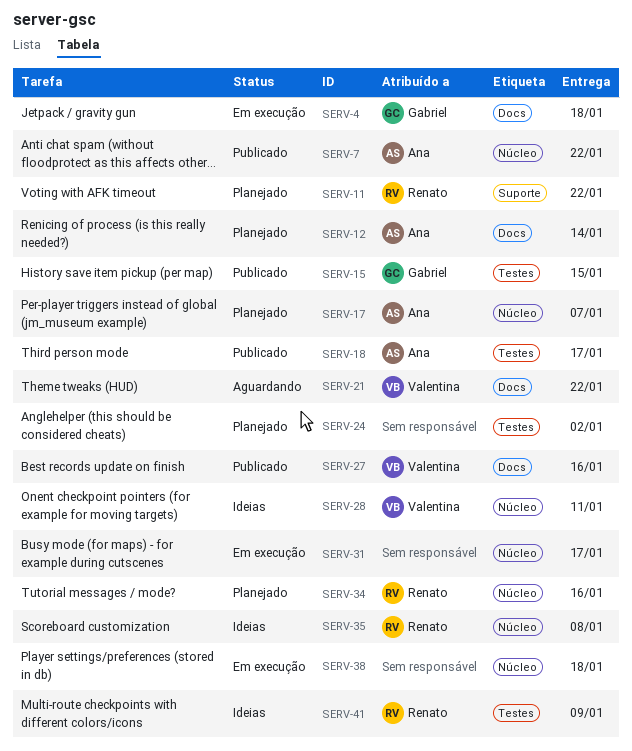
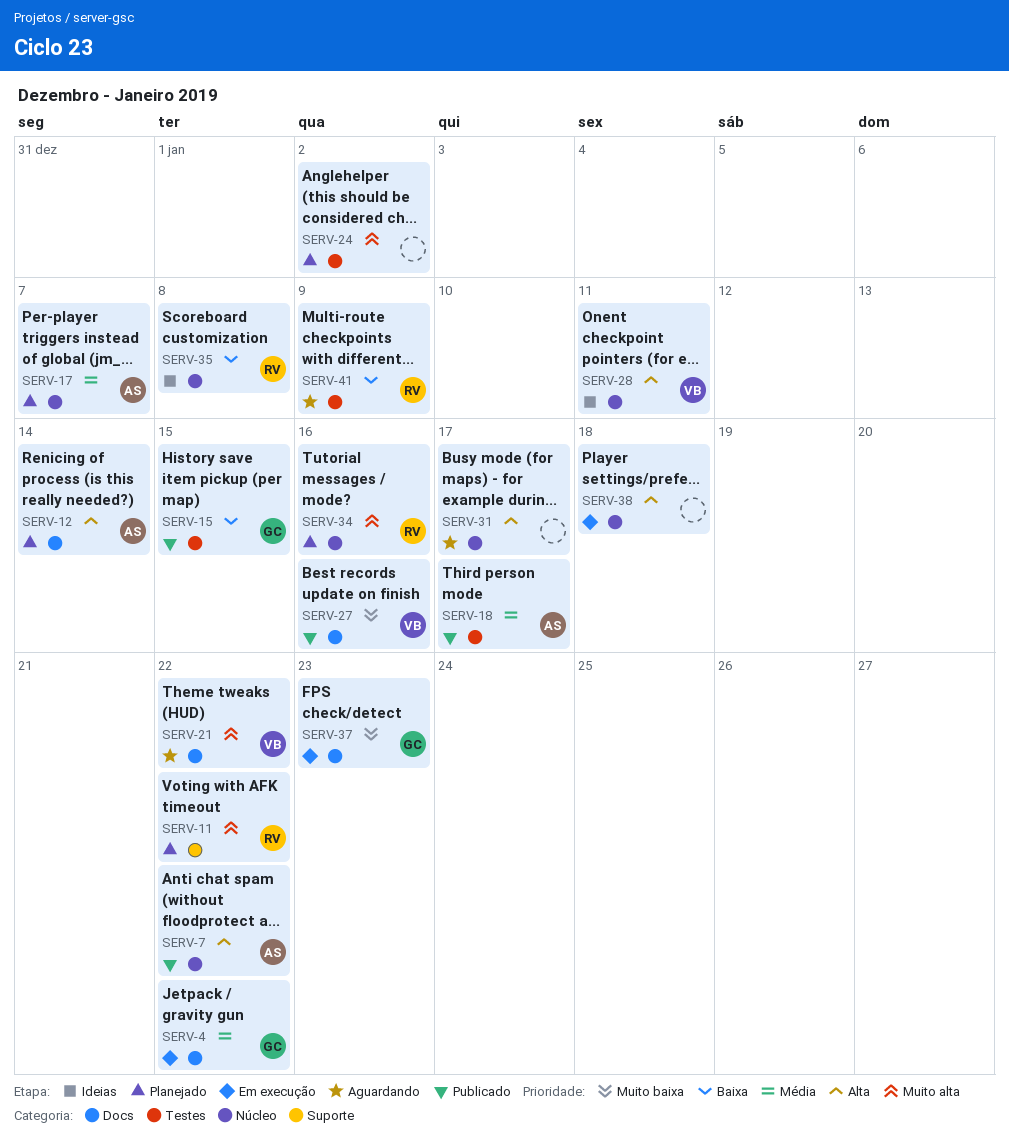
SERV-4, due: Jan 18 -> Jan 22
SERV-31, status: Em execução -> Aguardando
SERV-37: none -> present
SERV-41, status: Ideias -> Aguardando

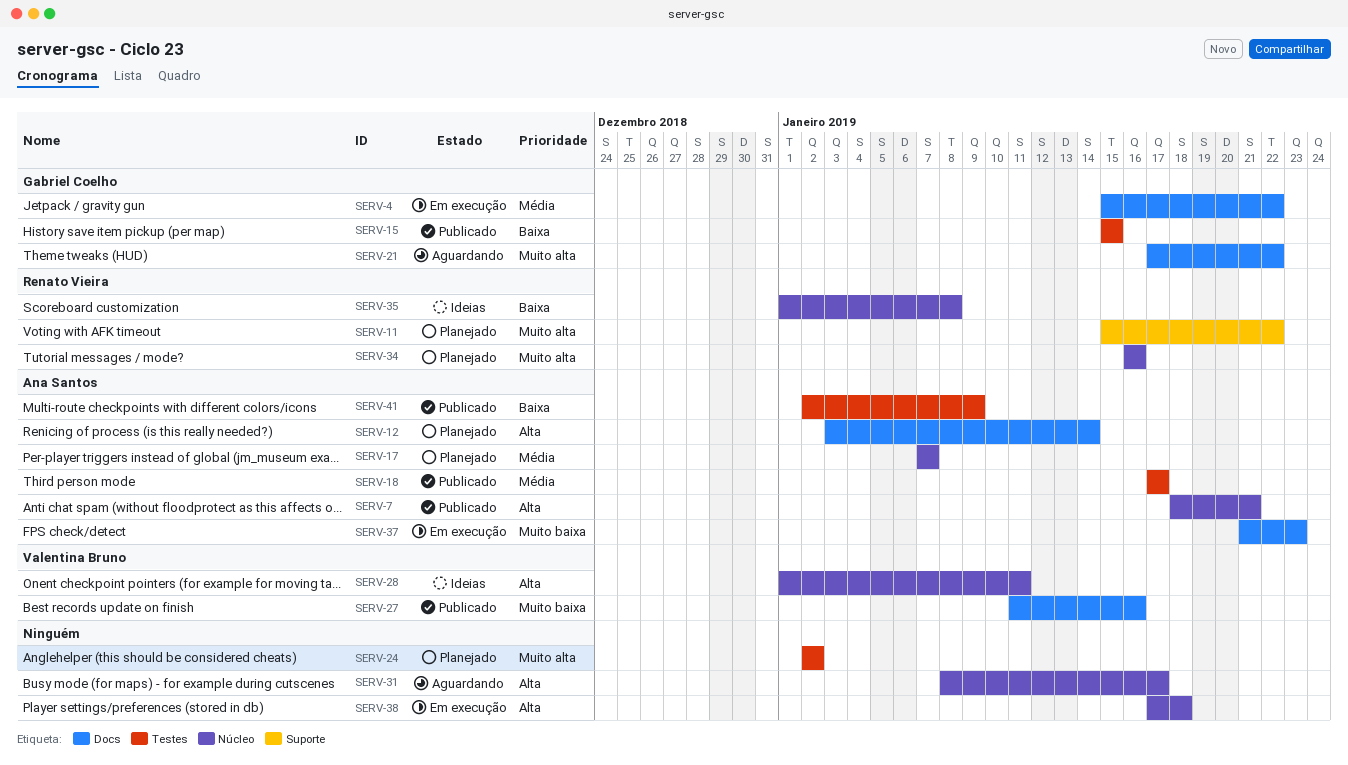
SERV-7, due: Jan 22 -> Jan 21
SERV-21, owner: Valentina Bruno -> Gabriel Coelho
SERV-37, owner: Gabriel Coelho -> Ana Santos
SERV-41, status: Aguardando -> Publicado
SERV-41, owner: Renato Vieira -> Ana Santos

